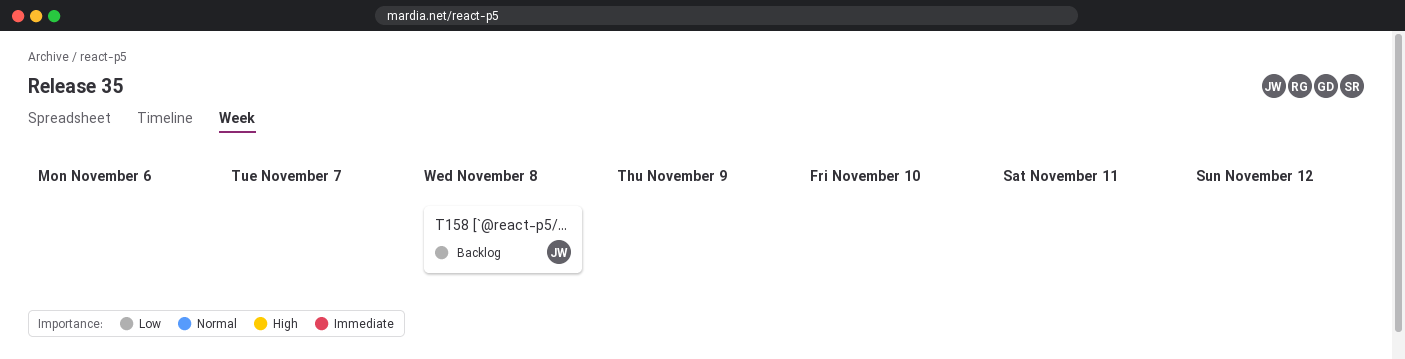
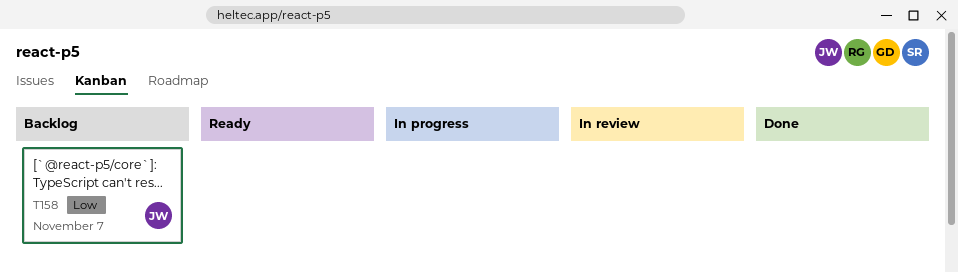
T158, due: Nov 8 -> Nov 7

